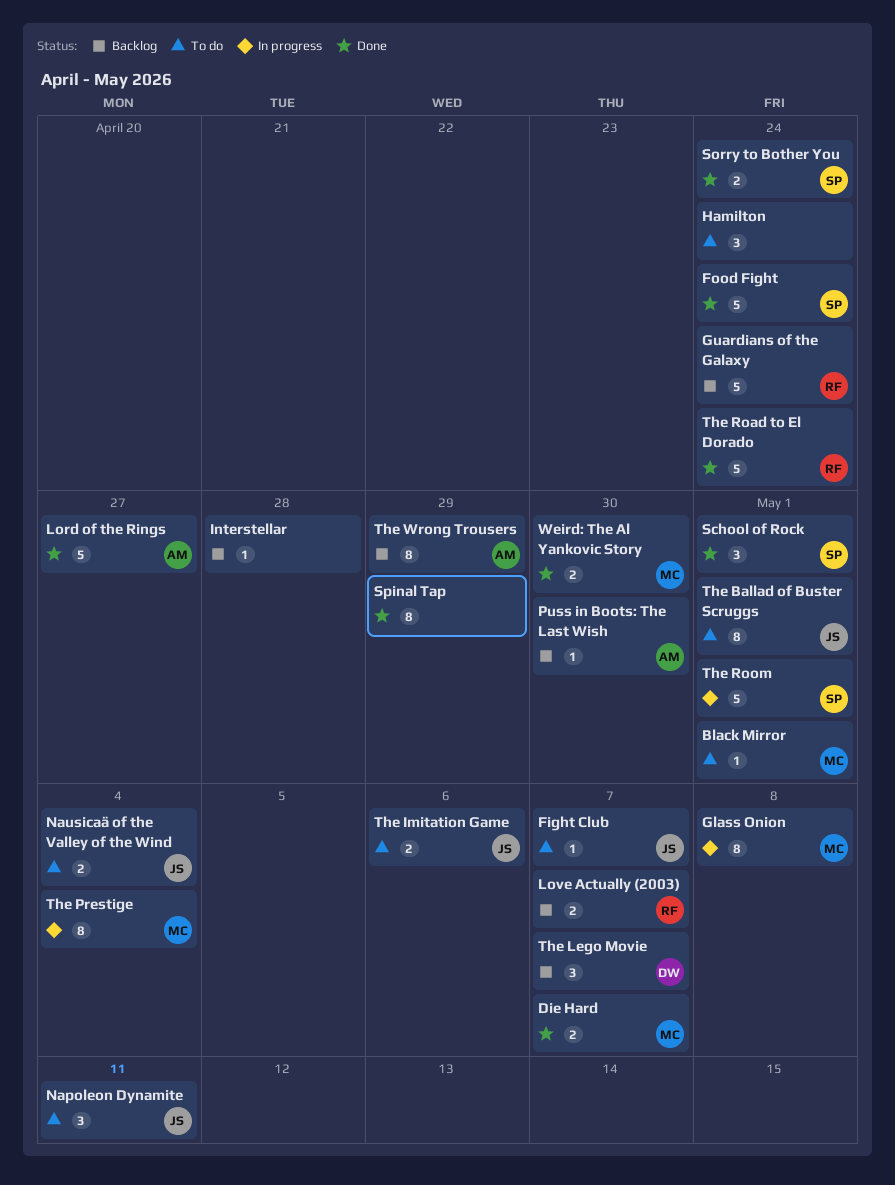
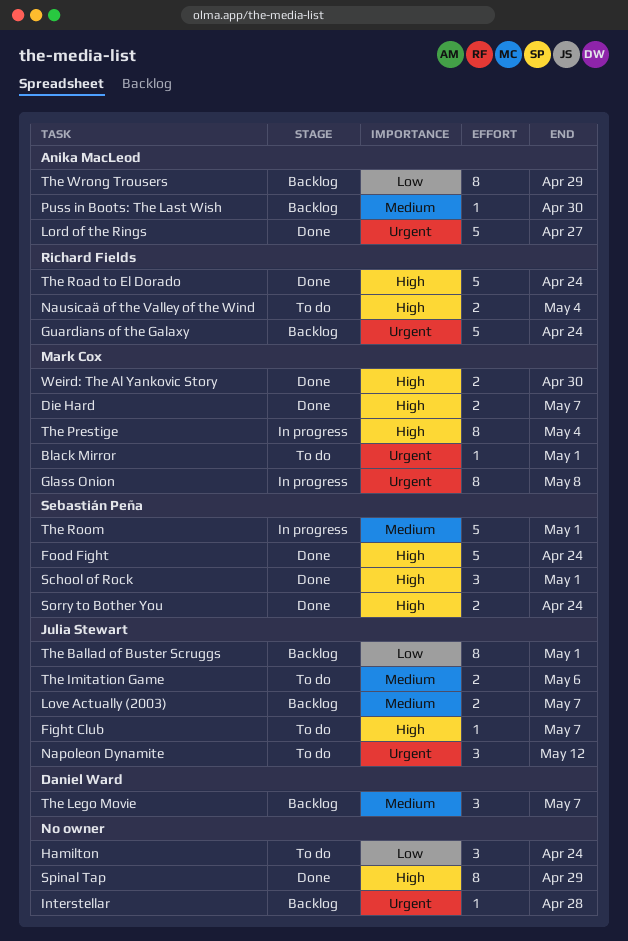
Love Actually (2003), owner: Richard Fields -> Julia Stewart
Napoleon Dynamite, due: May 11 -> May 12
Nausicaä of the Valley of the Wind, owner: Julia Stewart -> Richard Fields
The Ballad of Buster Scruggs, status: To do -> Backlog

